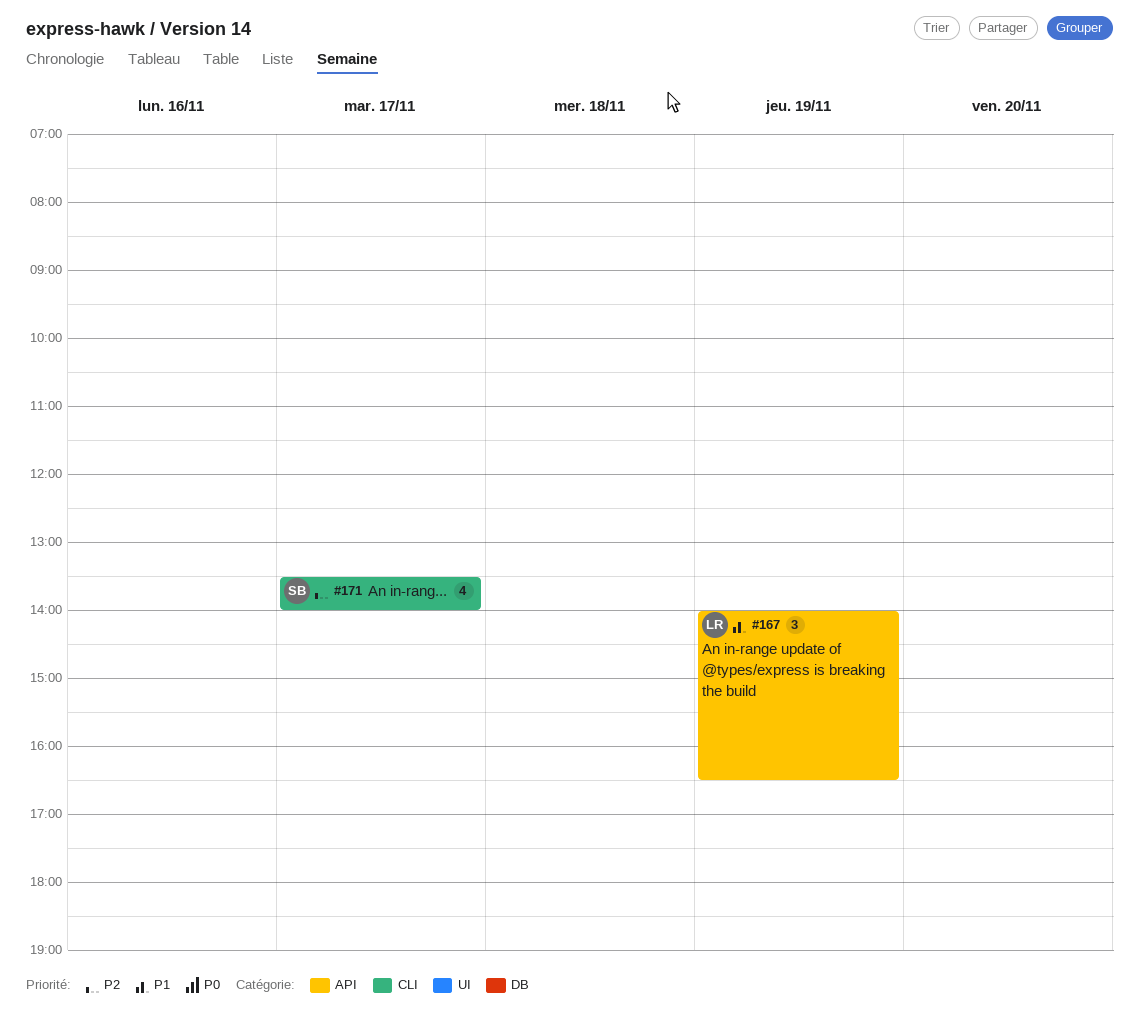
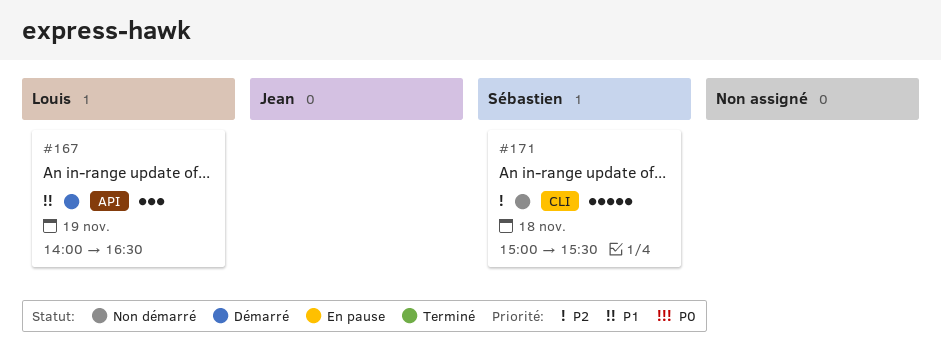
#171, estimate: 4 -> 5
#171, day: Nov 17 -> Nov 18
#171, begins: 13:30 -> 15:00
#171, ends: 14:00 -> 15:30

